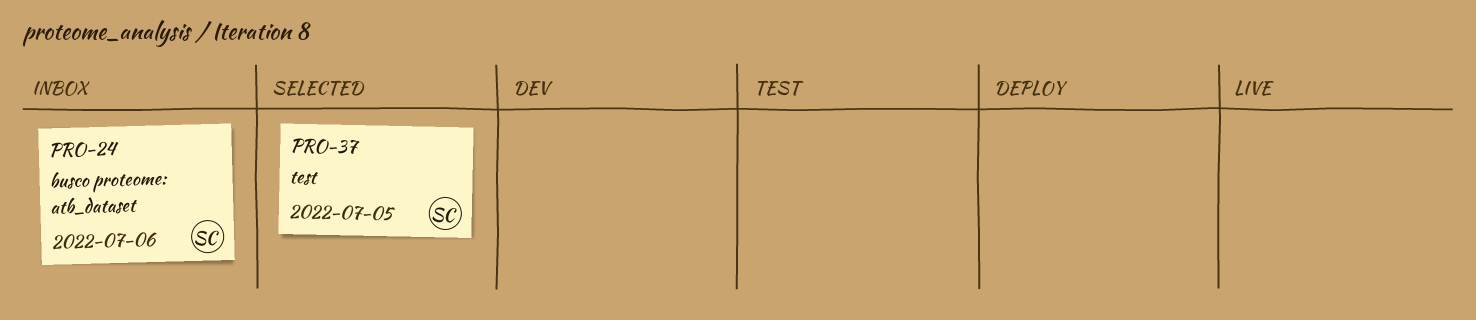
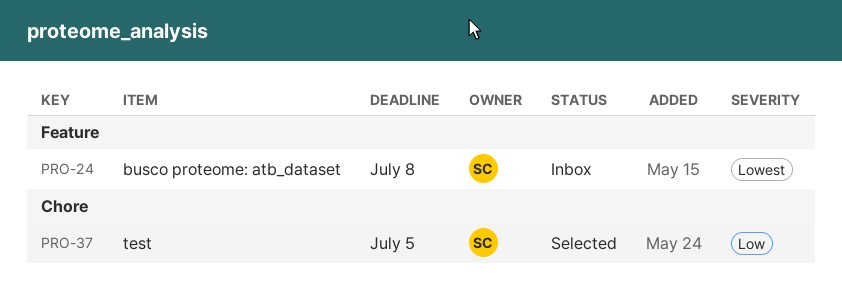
PRO-24, due: Jul 6 -> Jul 8

